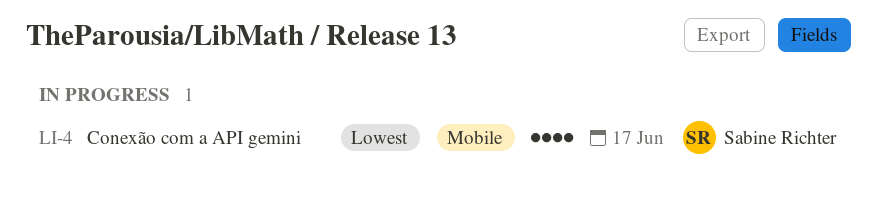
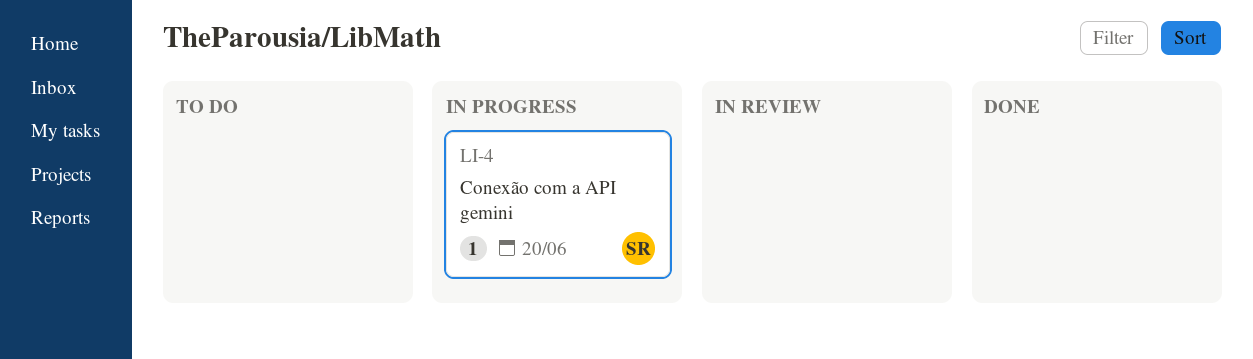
LI-4, estimate: 4 -> 1
LI-4, due: Jun 17 -> Jun 20

